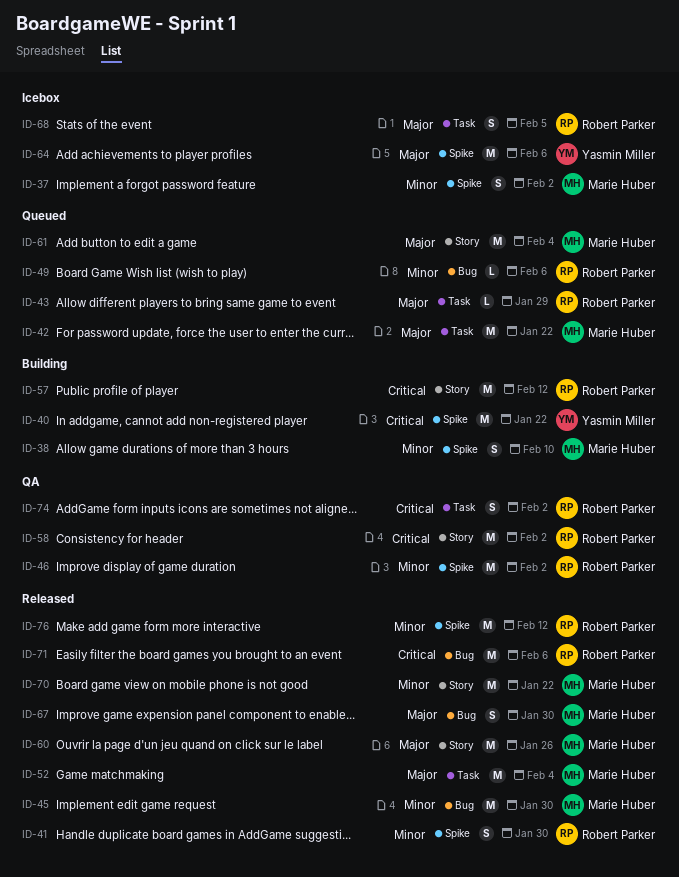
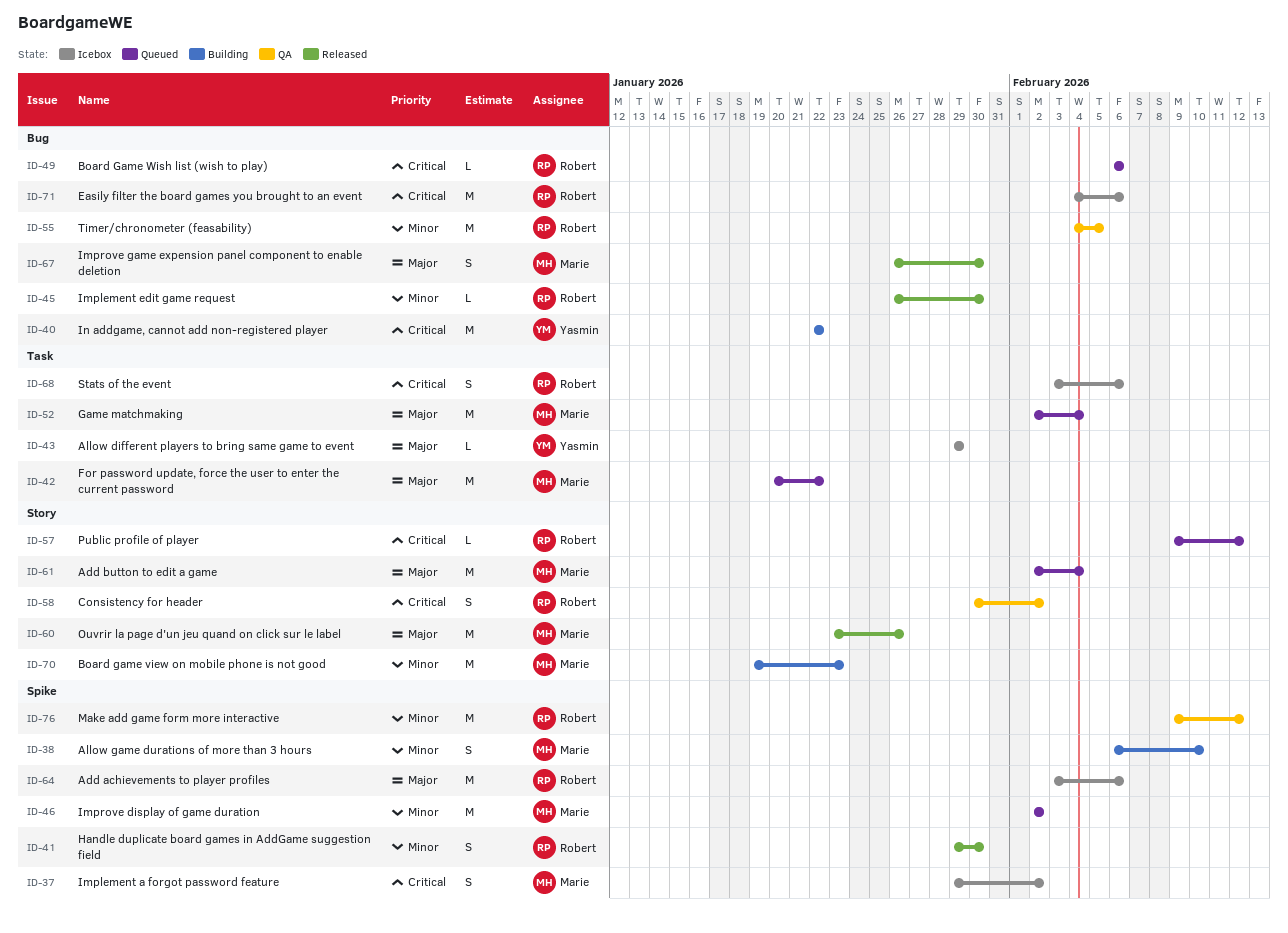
ID-37, priority: Minor -> Critical
ID-40, label: Spike -> Bug
ID-43, status: Queued -> Icebox
ID-43, owner: Robert Parker -> Yasmin Miller
ID-45, owner: Marie Huber -> Robert Parker
ID-45, estimate: M -> L
ID-46, status: QA -> Queued
ID-46, owner: Robert Parker -> Marie Huber
ID-49, priority: Minor -> Critical
ID-52, status: Released -> Queued
ID-55: none -> present
ID-57, status: Building -> Queued
ID-57, estimate: M -> L
ID-58, estimate: M -> S
ID-64, owner: Yasmin Miller -> Robert Parker
ID-68, priority: Major -> Critical
ID-68, due: Feb 5 -> Feb 6
ID-70, status: Released -> Building
ID-70, due: Jan 22 -> Jan 23
ID-71, status: Released -> Icebox
ID-74: present -> none
ID-76, status: Released -> QA

